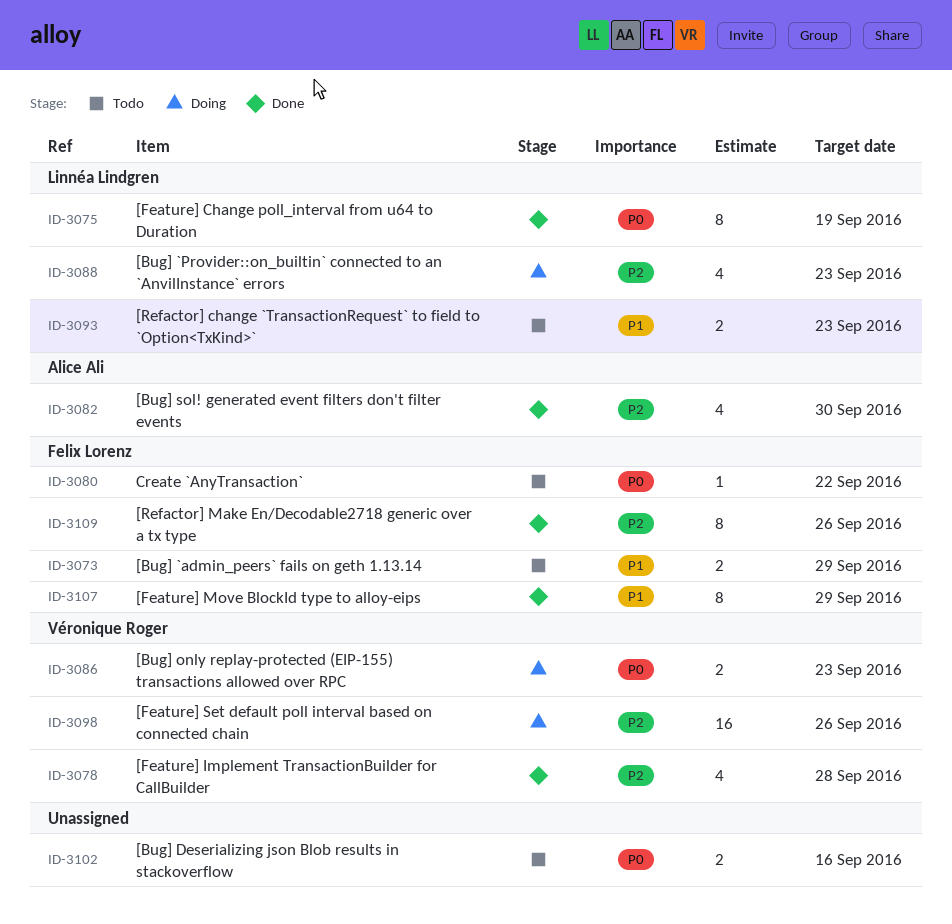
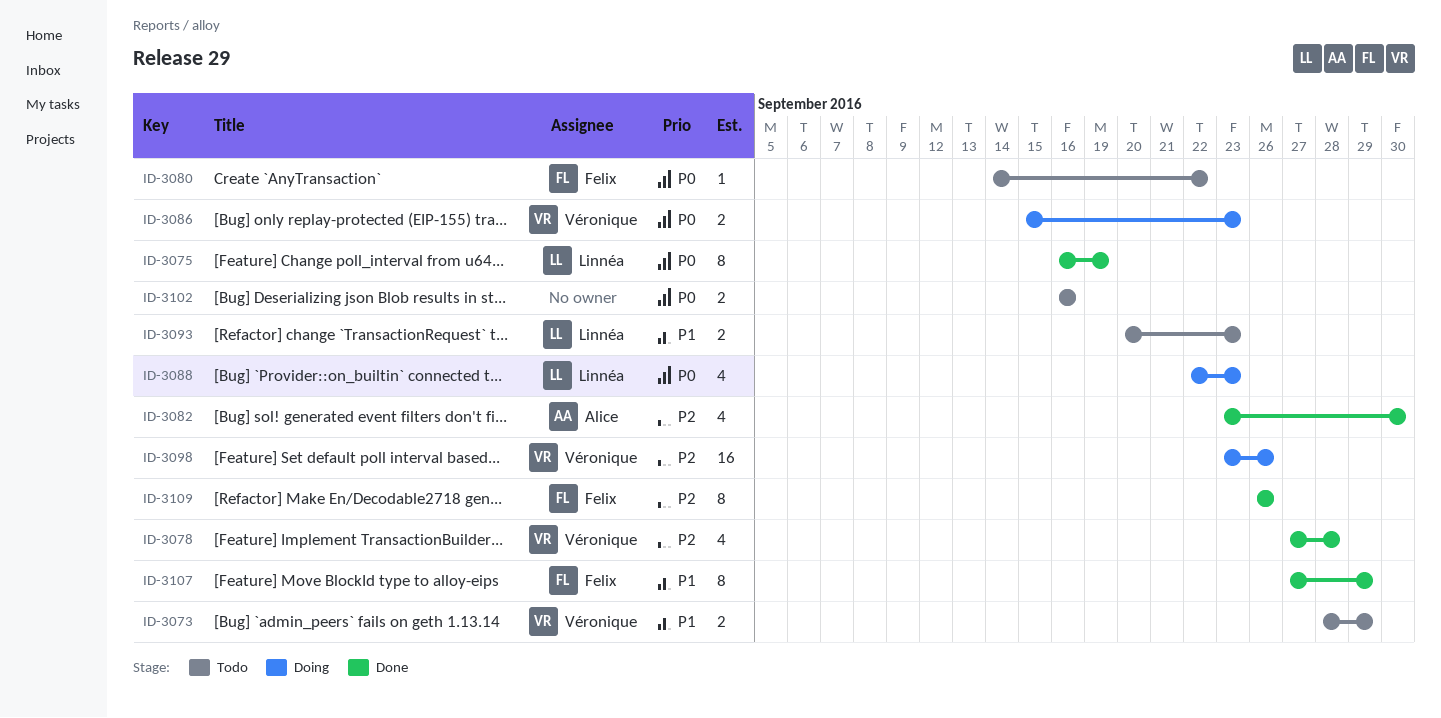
ID-3073, owner: Felix Lorenz -> Véronique Roger
ID-3088, priority: P2 -> P0

